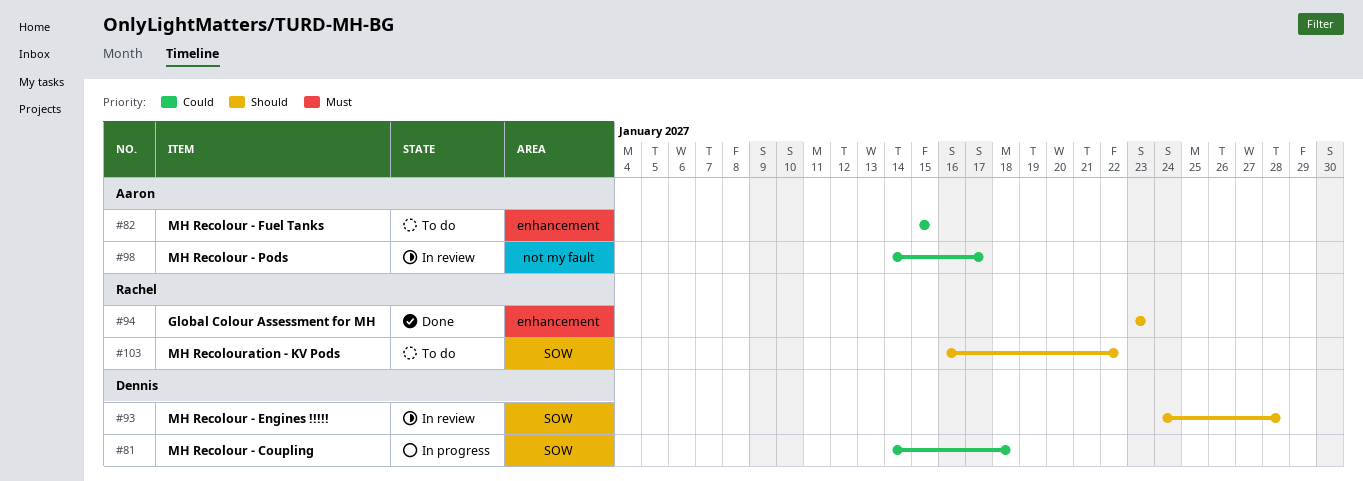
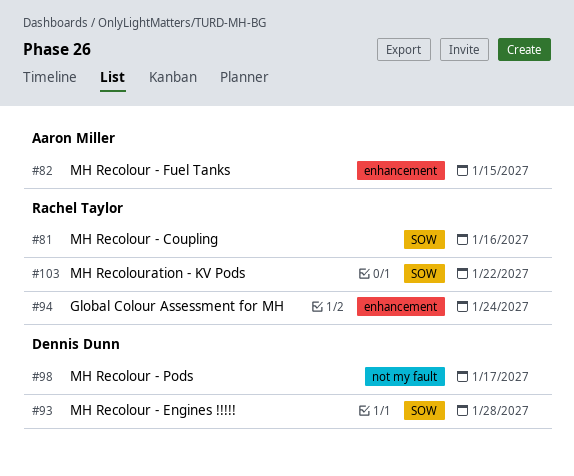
#81, owner: Dennis Dunn -> Rachel Taylor
#81, due: Jan 18 -> Jan 16
#94, due: Jan 23 -> Jan 24
#98, owner: Aaron Miller -> Dennis Dunn

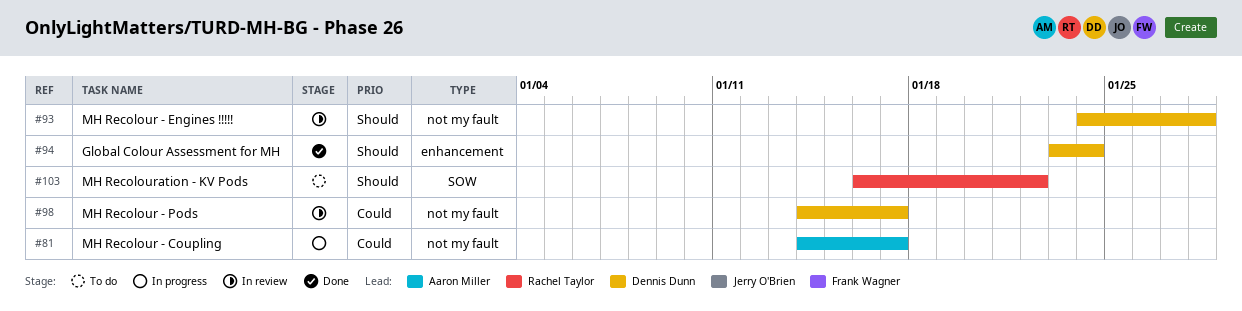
#81, owner: Rachel Taylor -> Aaron Miller
#81, label: SOW -> not my fault
#81, due: Jan 16 -> Jan 17
#82: present -> none
#93, label: SOW -> not my fault
#94, owner: Rachel Taylor -> Dennis Dunn

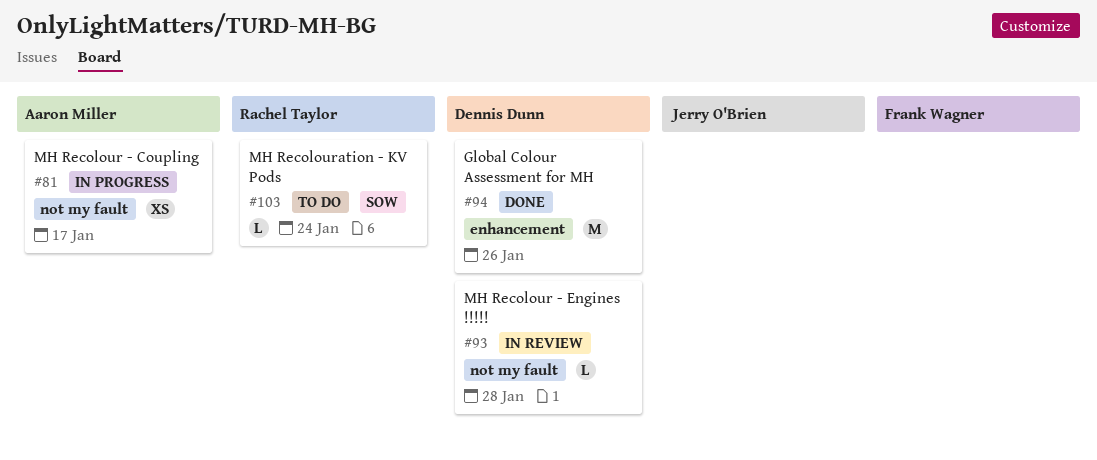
#94, due: Jan 24 -> Jan 26
#98: present -> none
#103, due: Jan 22 -> Jan 24

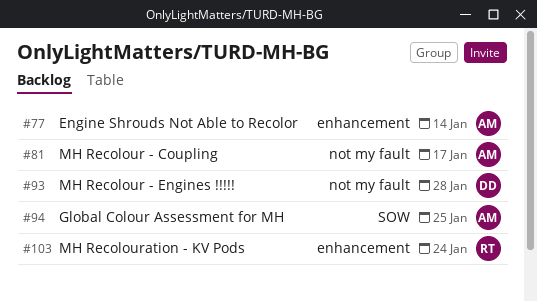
#77: none -> present
#94, owner: Dennis Dunn -> Aaron Miller
#94, label: enhancement -> SOW
#94, due: Jan 26 -> Jan 25
#103, label: SOW -> enhancement

